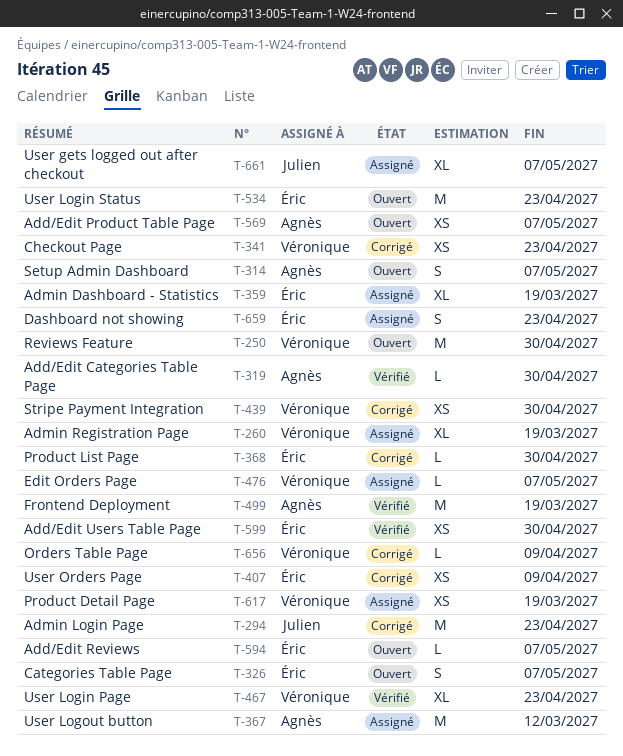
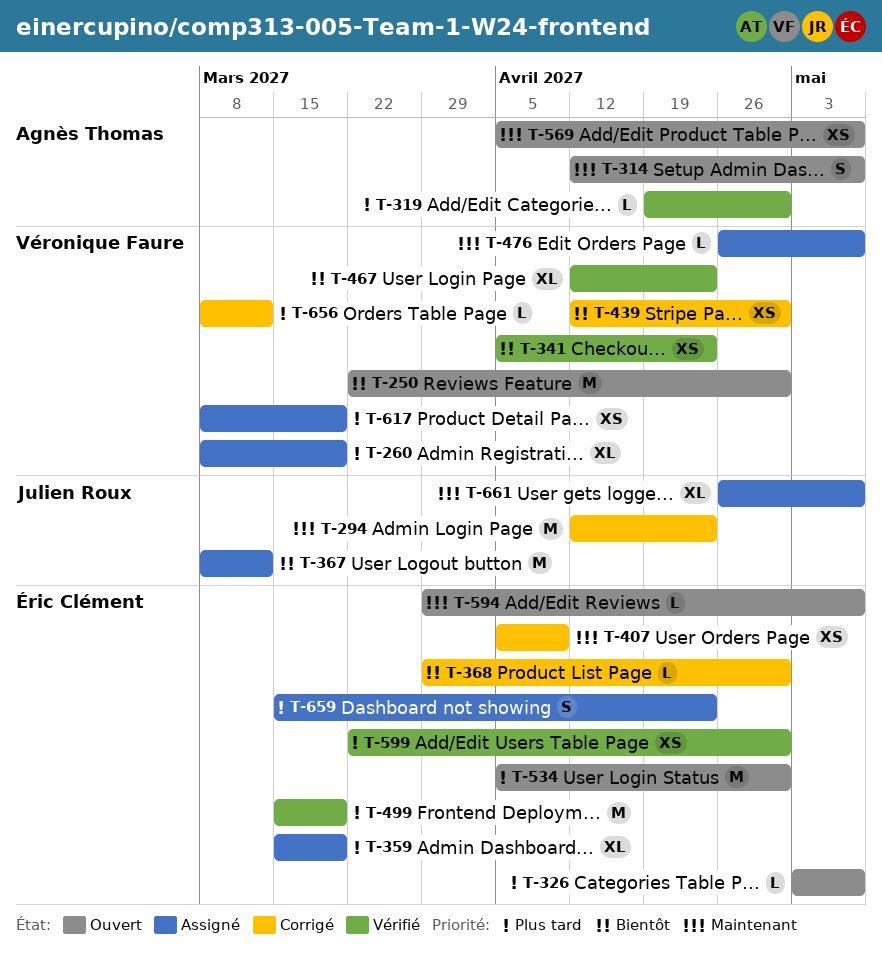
T-326, estimate: S -> L
T-341, status: Corrigé -> Vérifié
T-367, owner: Agnès Thomas -> Julien Roux
T-499, owner: Agnès Thomas -> Éric Clément
T-534, due: Apr 23 -> Apr 30
T-656, due: Apr 9 -> Mar 12

